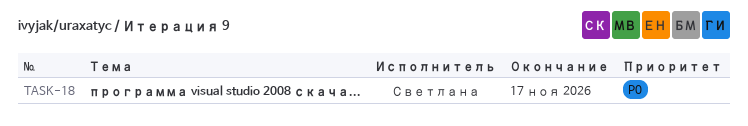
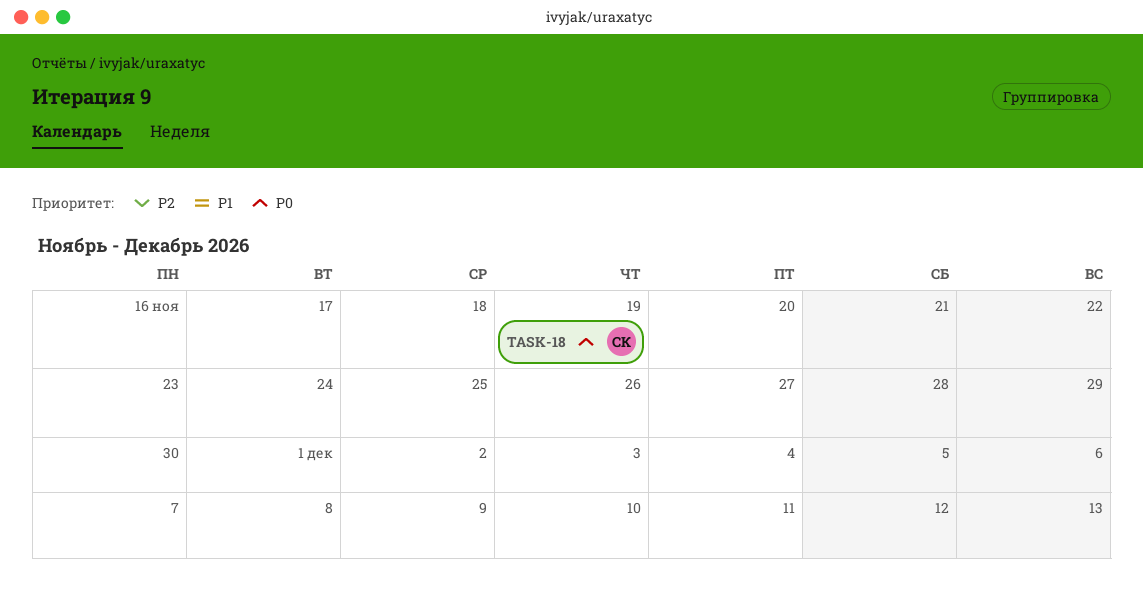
TASK-18, due: Nov 17 -> Nov 19

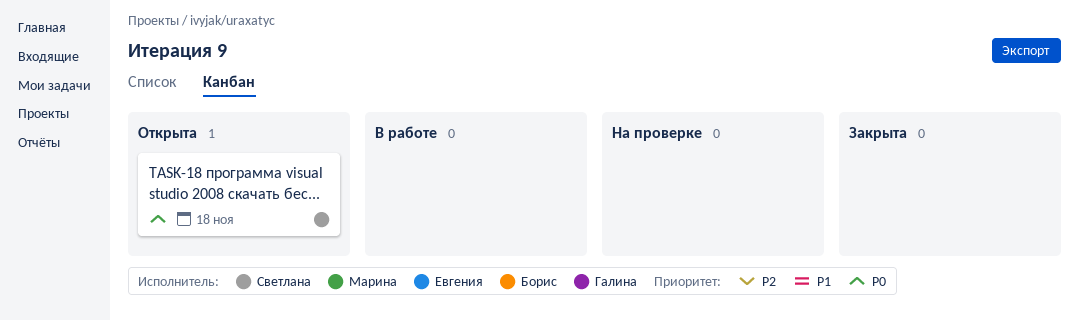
TASK-18, due: Nov 19 -> Nov 18

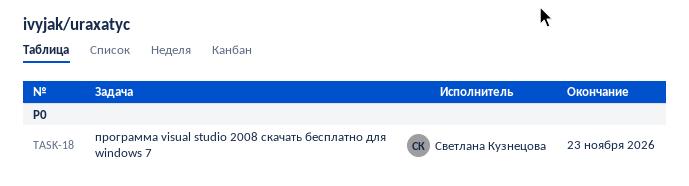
TASK-18, due: Nov 18 -> Nov 23

